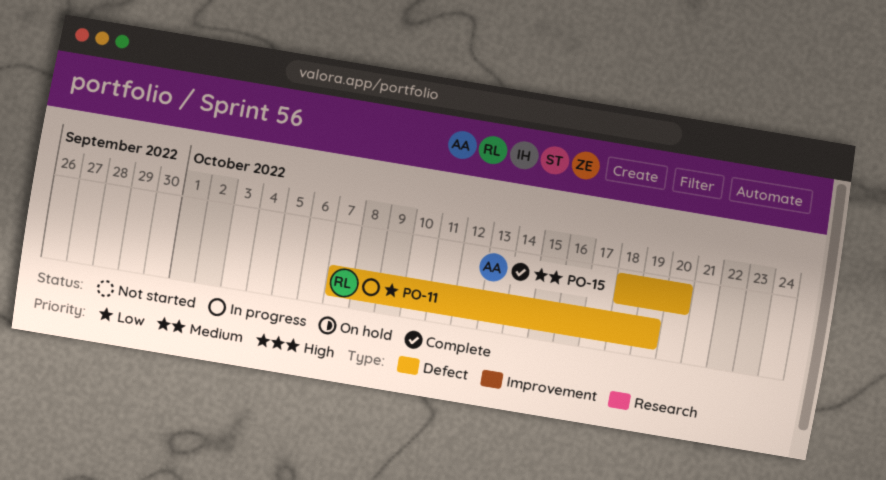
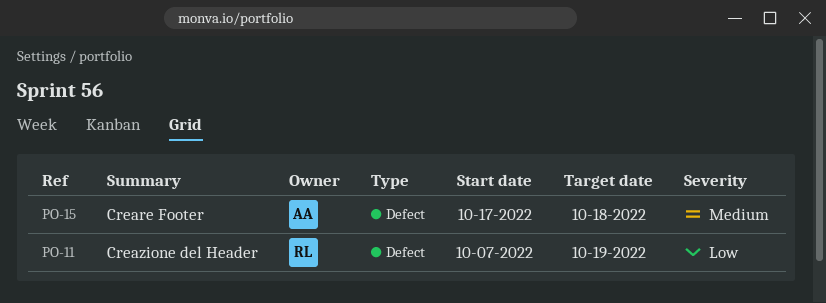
PO-15, start: Oct 18 -> Oct 17
PO-15, due: Oct 20 -> Oct 18

